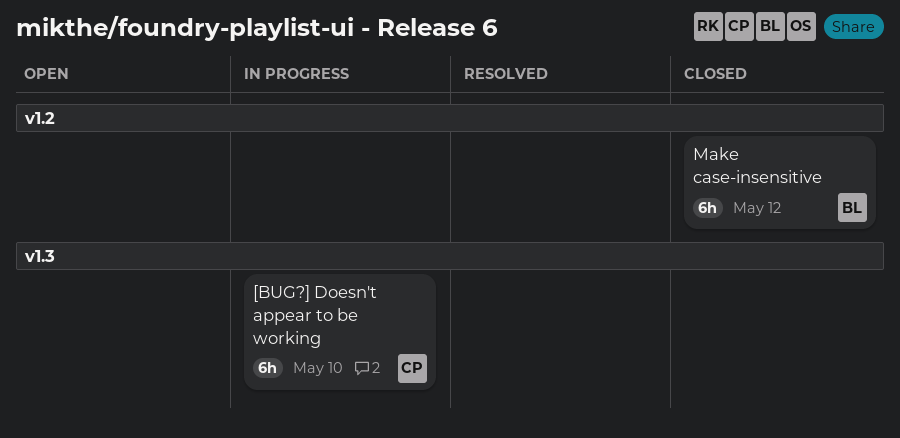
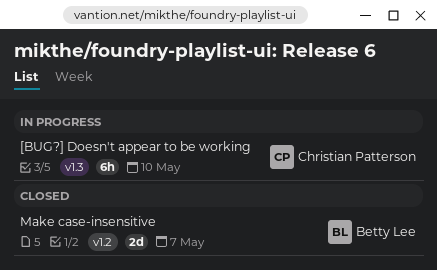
Make case-insensitive, estimate: 6h -> 2d
Make case-insensitive, due: May 12 -> May 7

